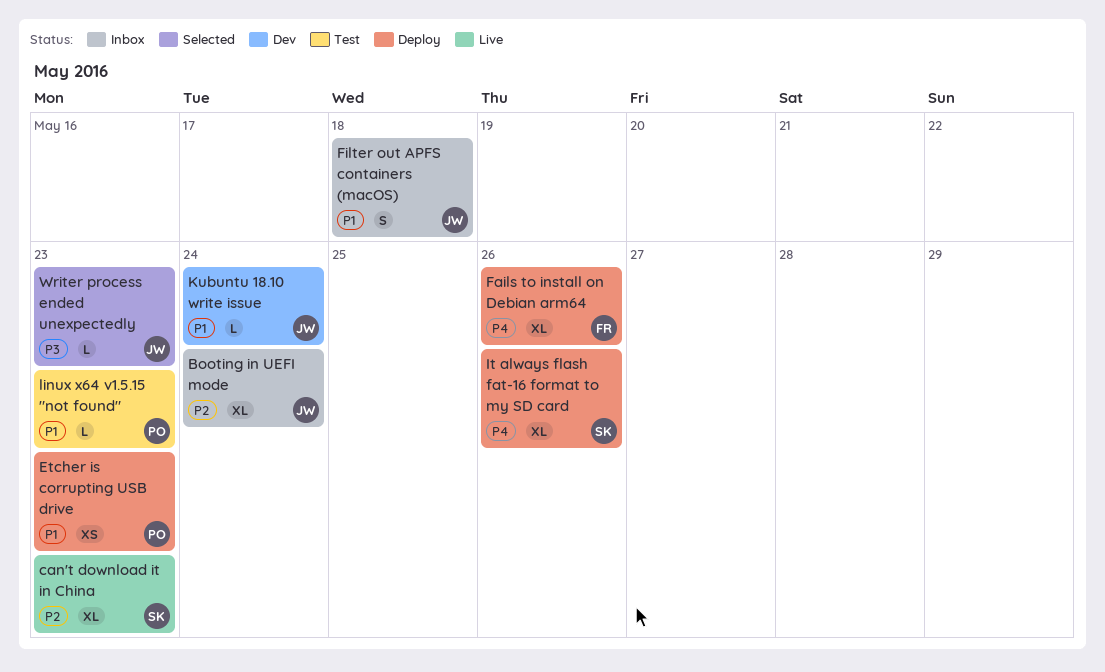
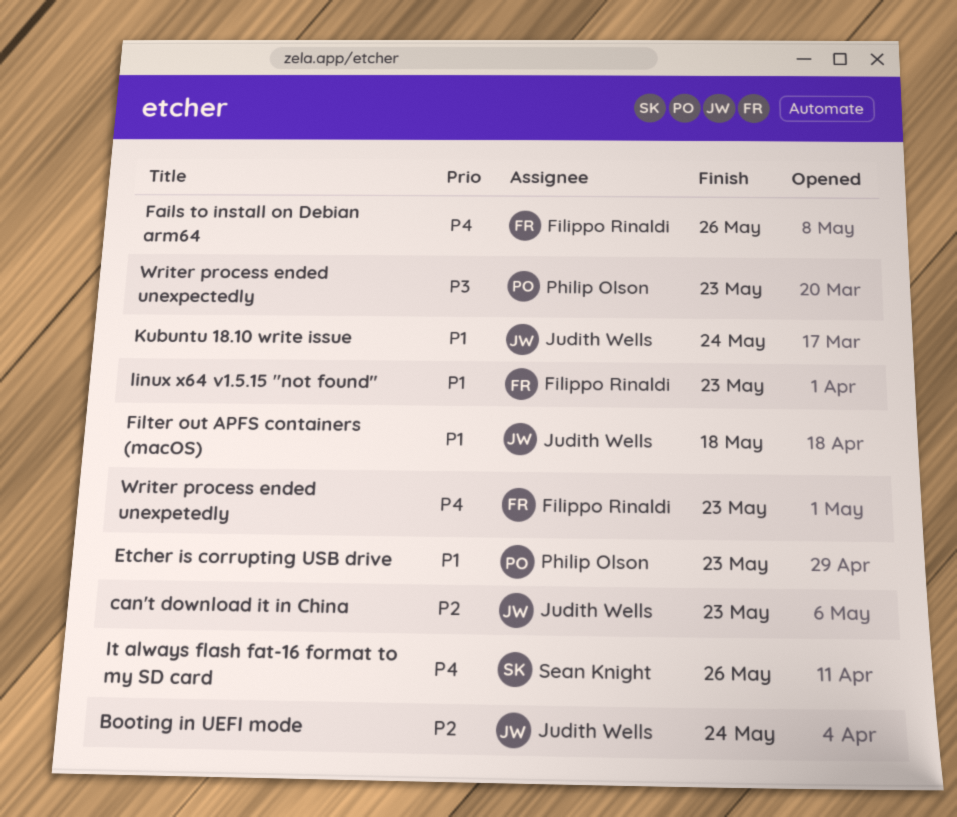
can't download it in China, owner: Sean Knight -> Judith Wells
linux x64 v1.5.15 "not found", owner: Philip Olson -> Filippo Rinaldi
Writer process ended unexpectedly, owner: Judith Wells -> Philip Olson
Writer process ended unexpetedly: none -> present

